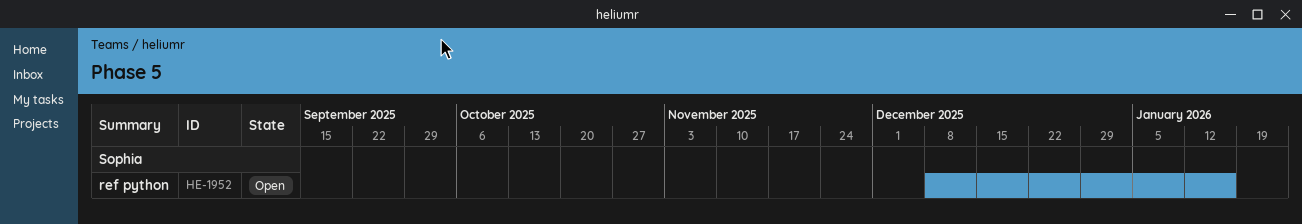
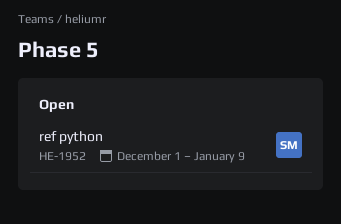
HE-1952, start: Dec 8 -> Dec 1
HE-1952, due: Jan 16 -> Jan 9

